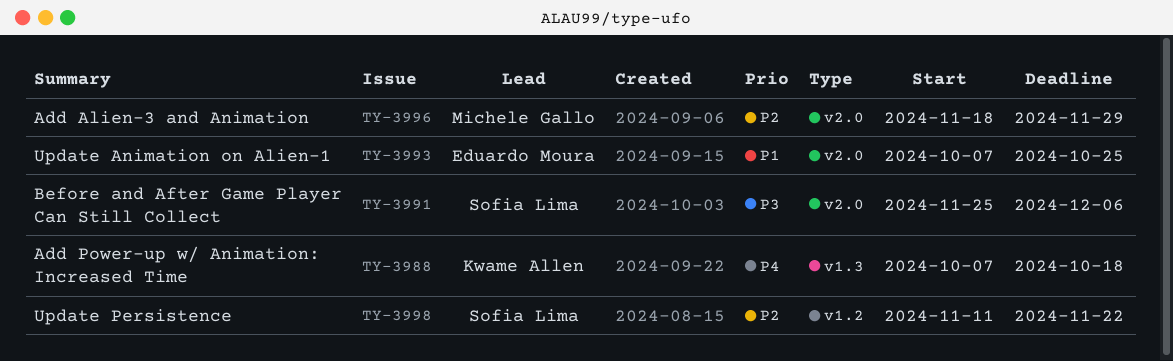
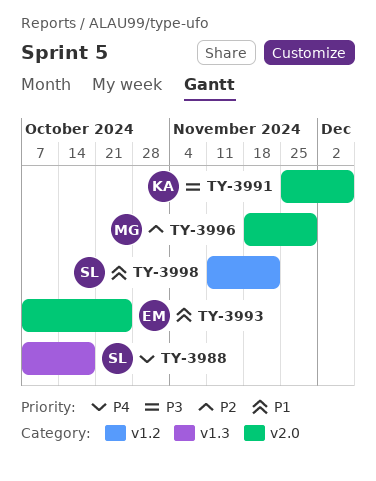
TY-3988, owner: Kwame Allen -> Sofia Lima
TY-3991, owner: Sofia Lima -> Kwame Allen
TY-3998, priority: P2 -> P1

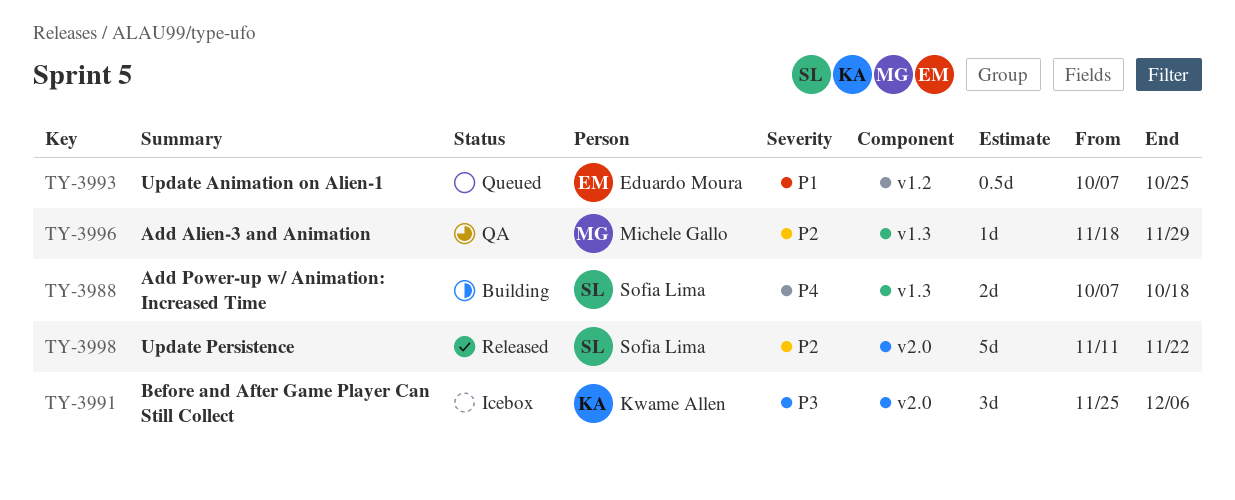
TY-3993, label: v2.0 -> v1.2
TY-3996, label: v2.0 -> v1.3
TY-3998, priority: P1 -> P2
TY-3998, label: v1.2 -> v2.0

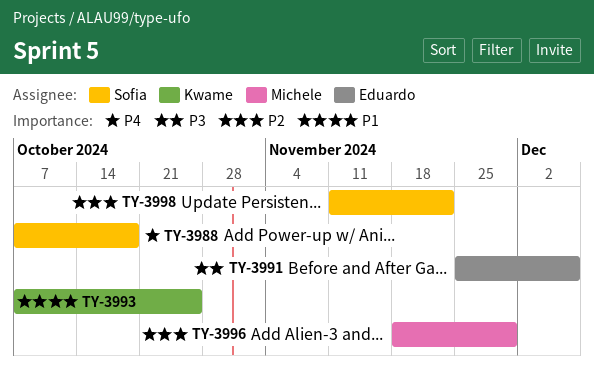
TY-3991, owner: Kwame Allen -> Eduardo Moura
TY-3993, owner: Eduardo Moura -> Kwame Allen

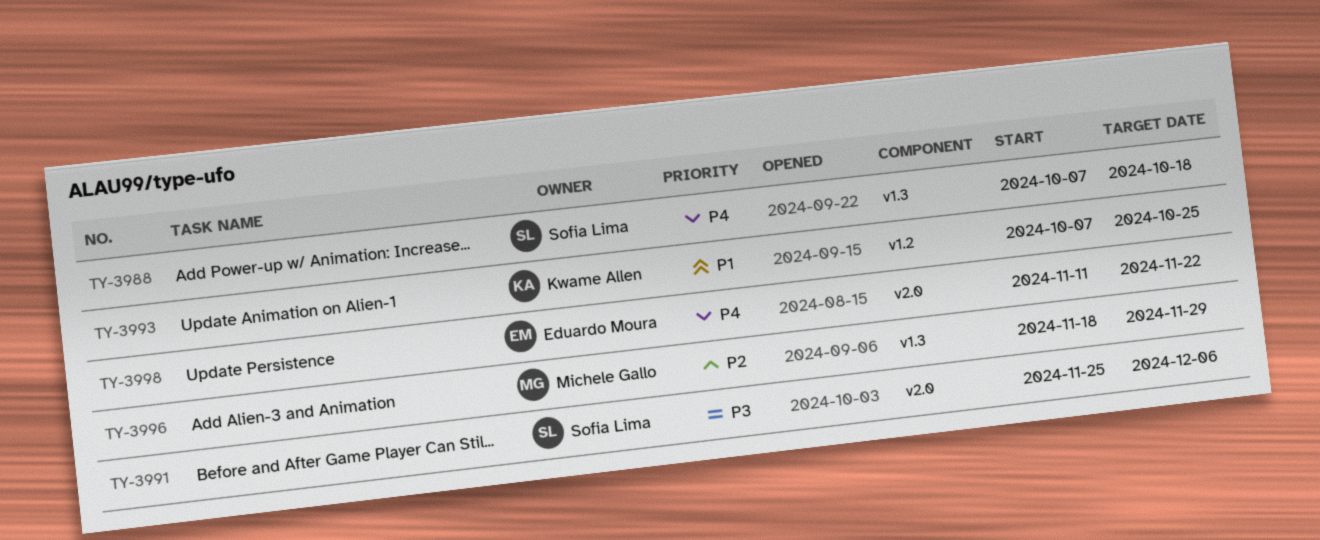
TY-3991, owner: Eduardo Moura -> Sofia Lima
TY-3998, owner: Sofia Lima -> Eduardo Moura
TY-3998, priority: P2 -> P4

